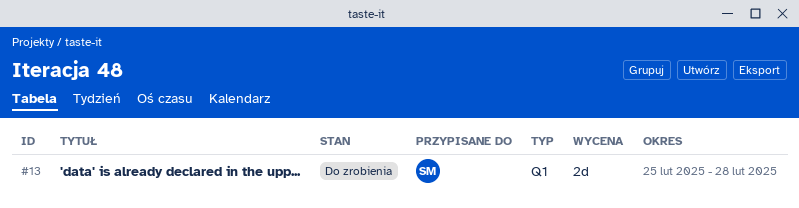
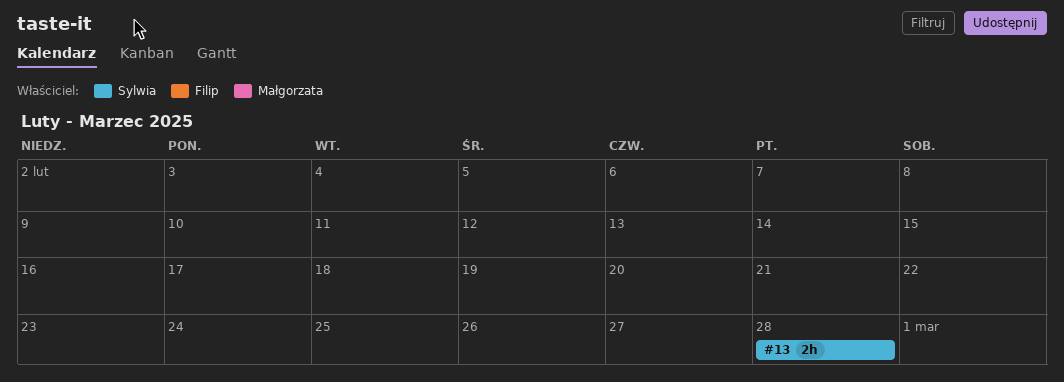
#13, estimate: 2d -> 2h
#13, start: Feb 25 -> Feb 28

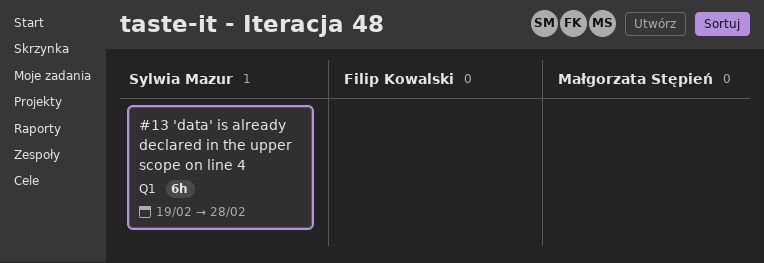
#13, estimate: 2h -> 6h
#13, start: Feb 28 -> Feb 19

